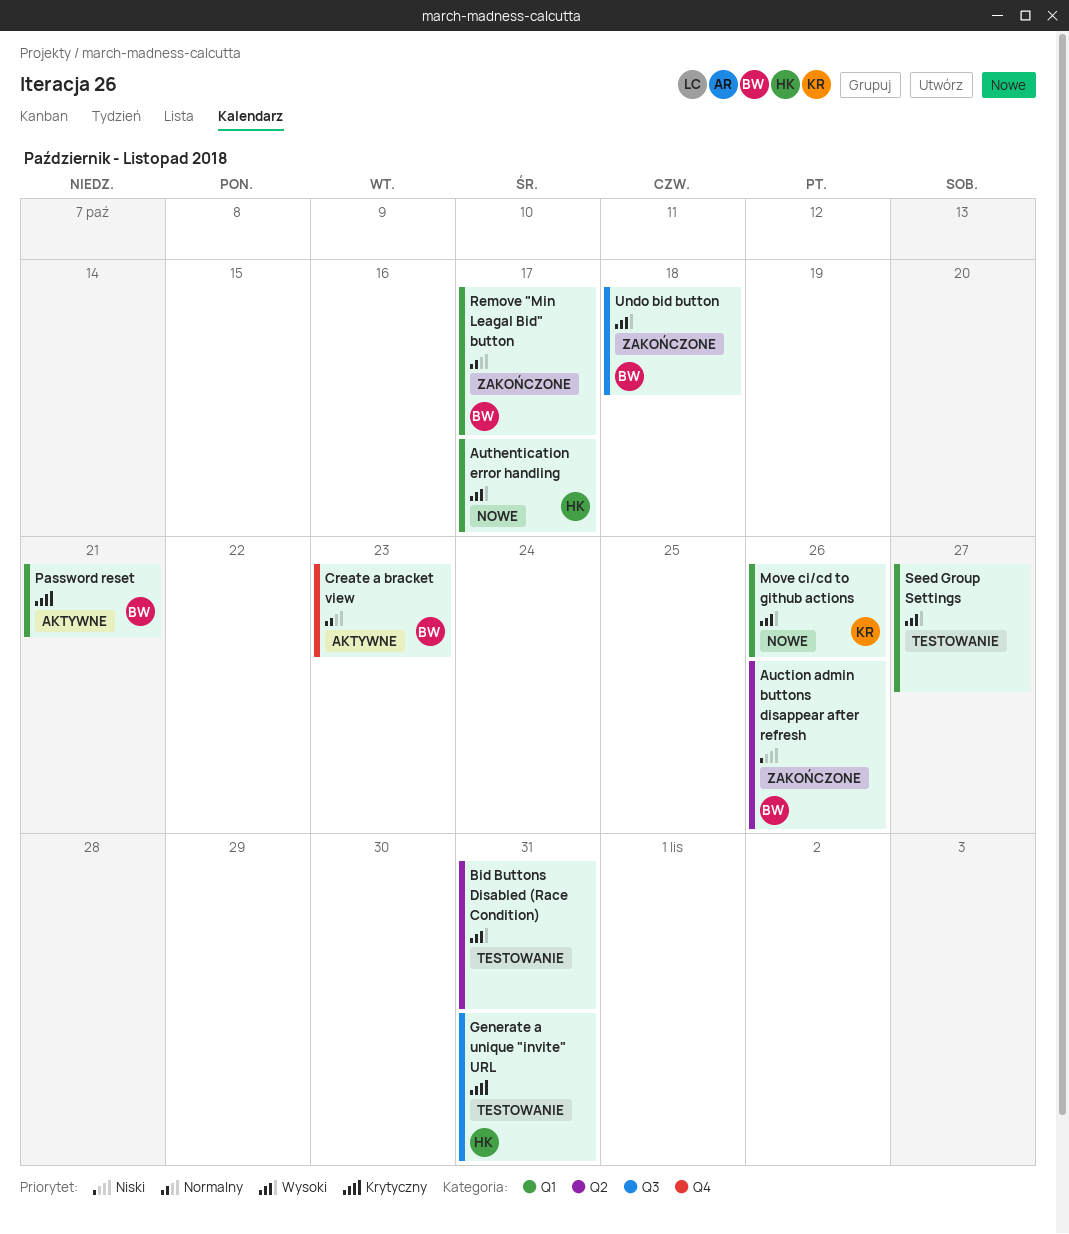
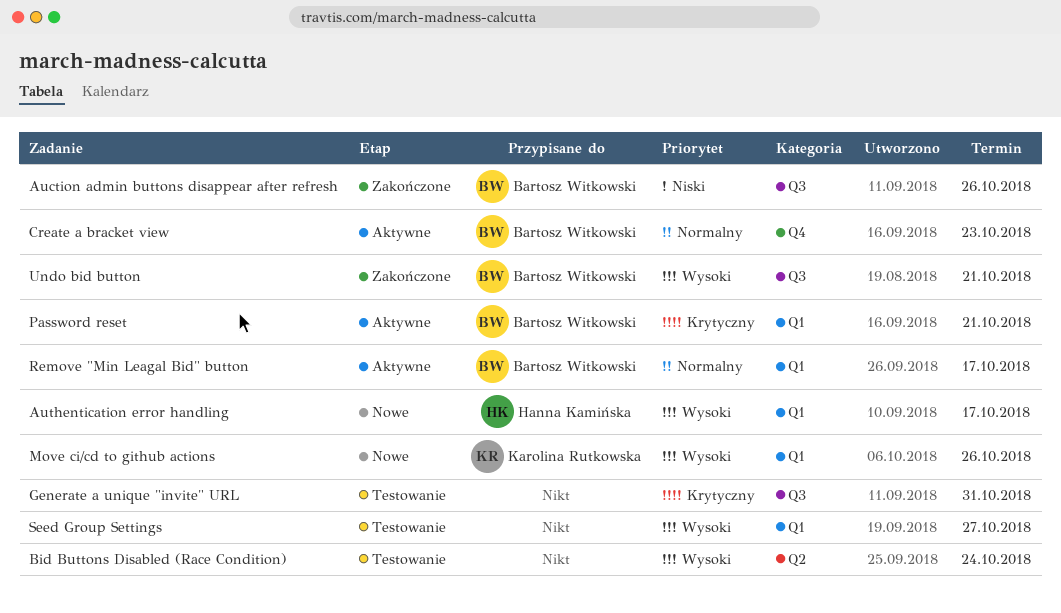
Auction admin buttons disappear after refresh, label: Q2 -> Q3
Bid Buttons Disabled (Race Condition), due: Oct 31 -> Oct 24
Generate a unique "invite" URL, owner: Hanna Kamińska -> none
Remove "Min Leagal Bid" button, status: Zakończone -> Aktywne
Undo bid button, due: Oct 18 -> Oct 21

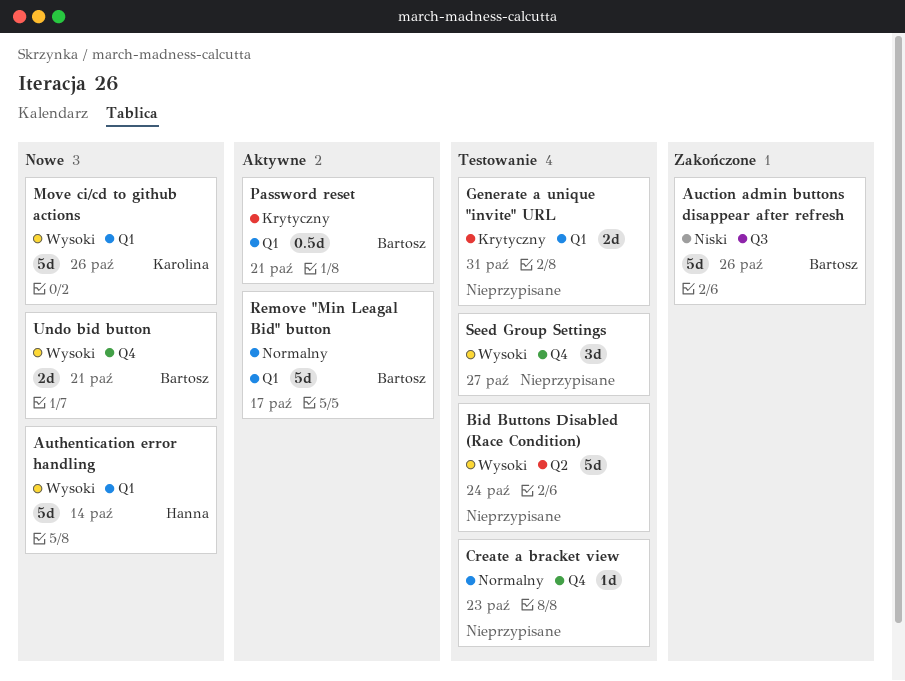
Authentication error handling, due: Oct 17 -> Oct 14
Create a bracket view, status: Aktywne -> Testowanie
Create a bracket view, owner: Bartosz Witkowski -> none
Generate a unique "invite" URL, label: Q3 -> Q1
Seed Group Settings, label: Q1 -> Q4
Undo bid button, status: Zakończone -> Nowe
Undo bid button, label: Q3 -> Q4

